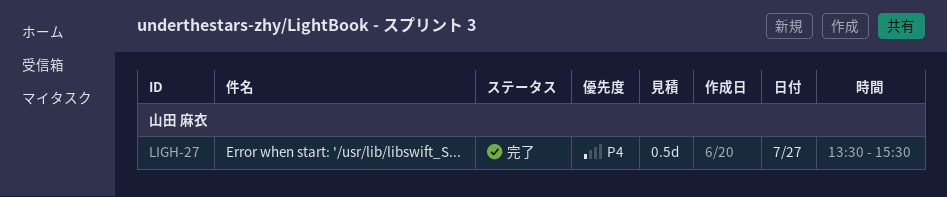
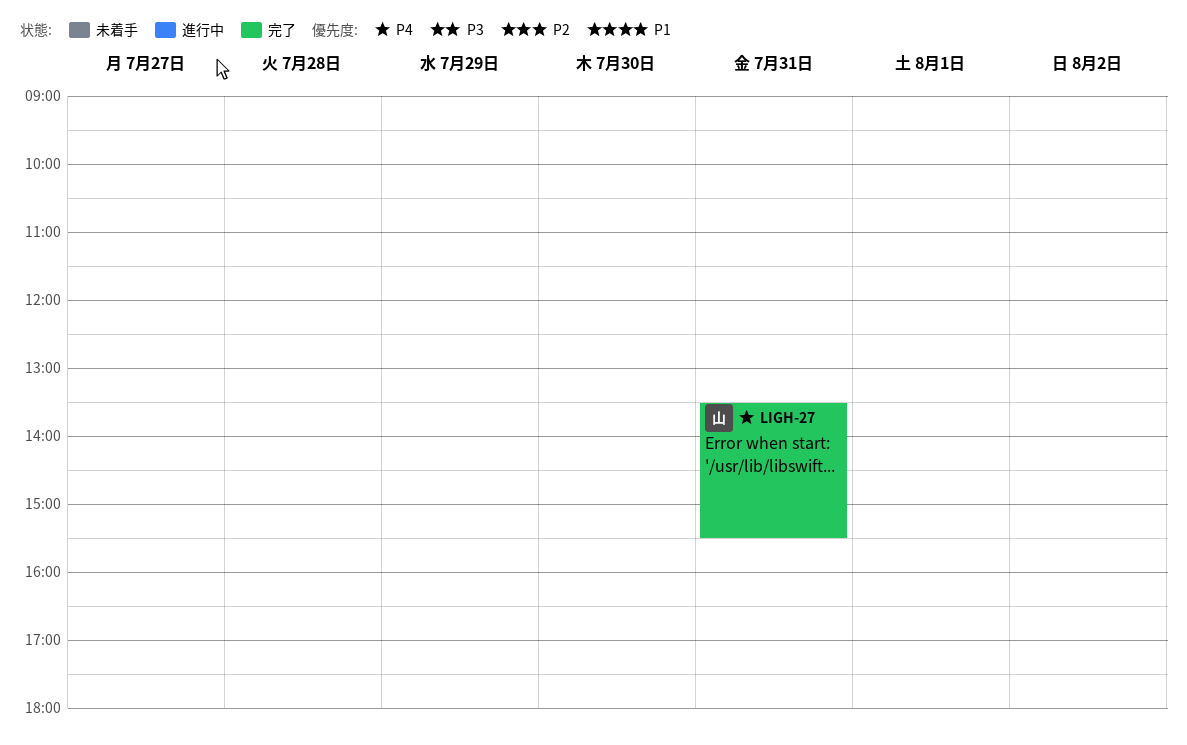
LIGH-27, day: Jul 27 -> Jul 31

